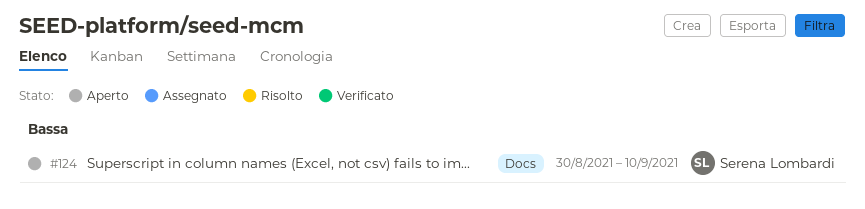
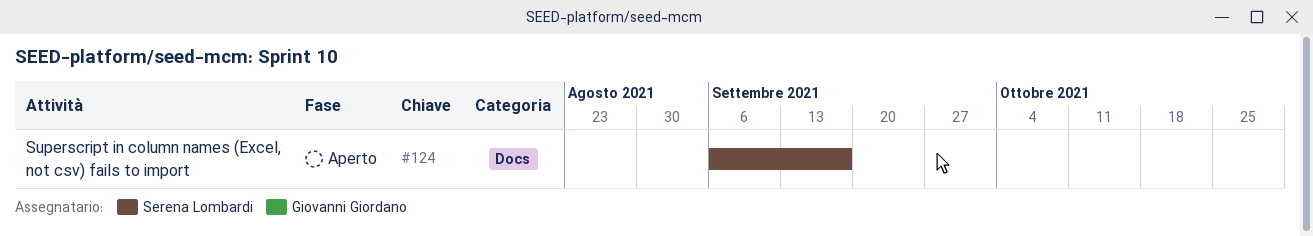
#124, start: Aug 30 -> Sep 6
#124, due: Sep 10 -> Sep 17

